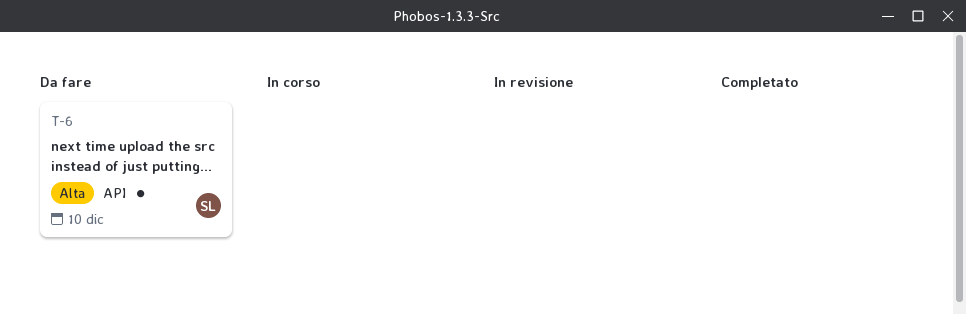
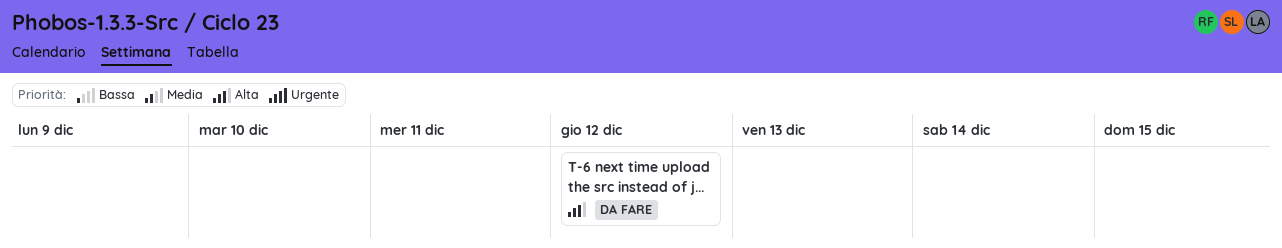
T-6, due: Dec 10 -> Dec 12

